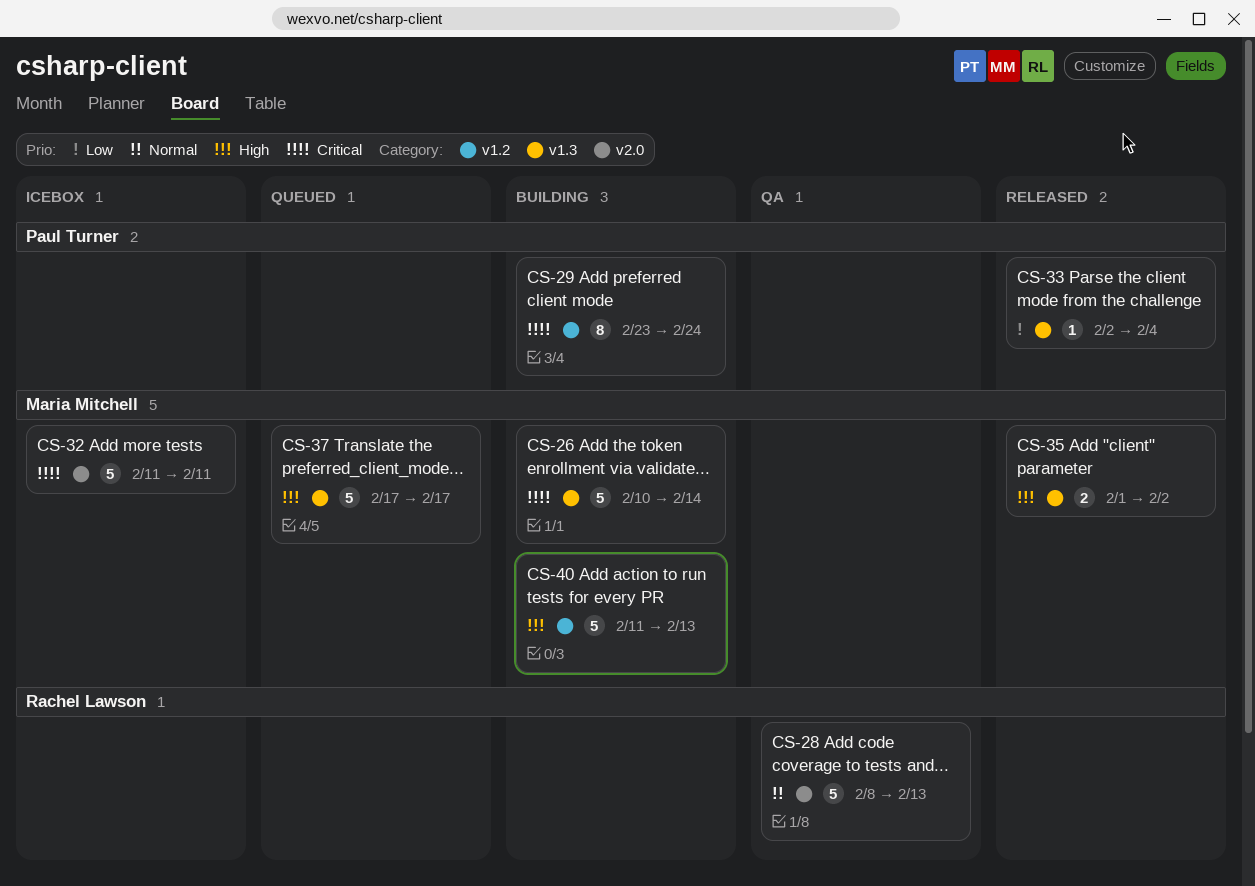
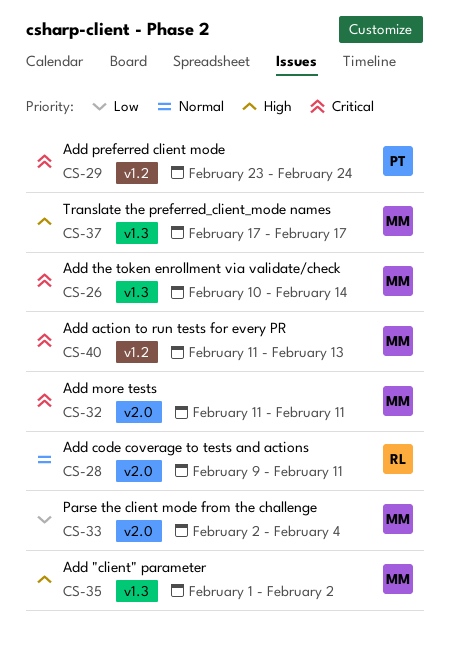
CS-28, start: Feb 8 -> Feb 9
CS-28, due: Feb 13 -> Feb 11
CS-33, owner: Paul Turner -> Maria Mitchell
CS-33, label: v1.3 -> v2.0
CS-40, priority: High -> Critical

